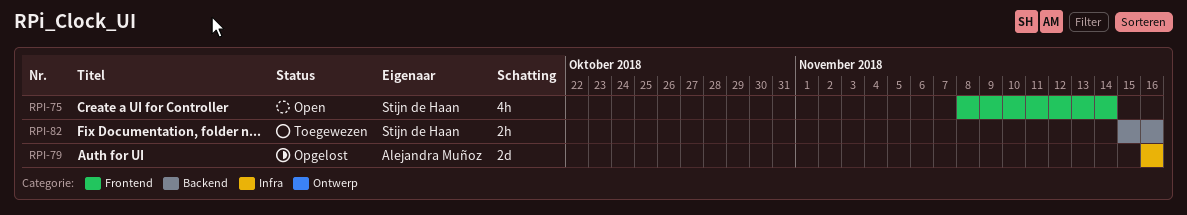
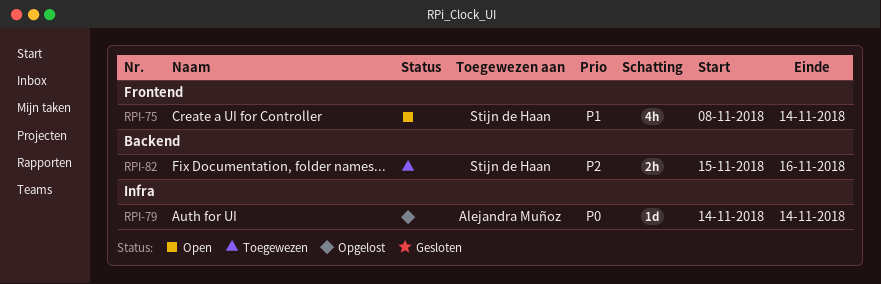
RPI-79, estimate: 2d -> 1d
RPI-79, start: Nov 16 -> Nov 14
RPI-79, due: Nov 16 -> Nov 14

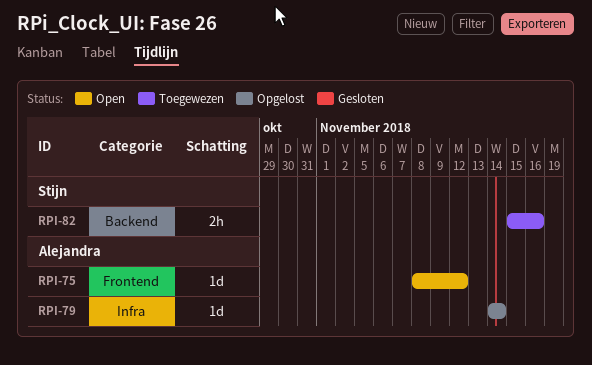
RPI-75, owner: Stijn de Haan -> Alejandra Muñoz
RPI-75, estimate: 4h -> 1d
RPI-75, due: Nov 14 -> Nov 12

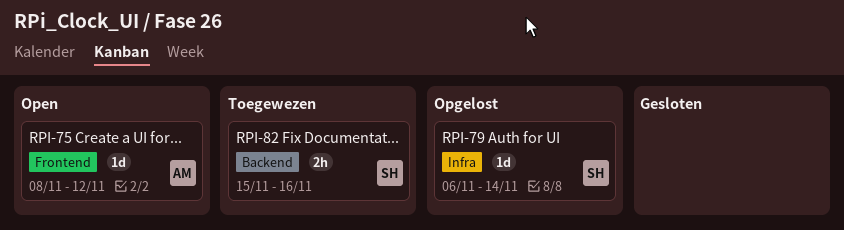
RPI-79, owner: Alejandra -> Stijn
RPI-79, start: Nov 14 -> Nov 6

